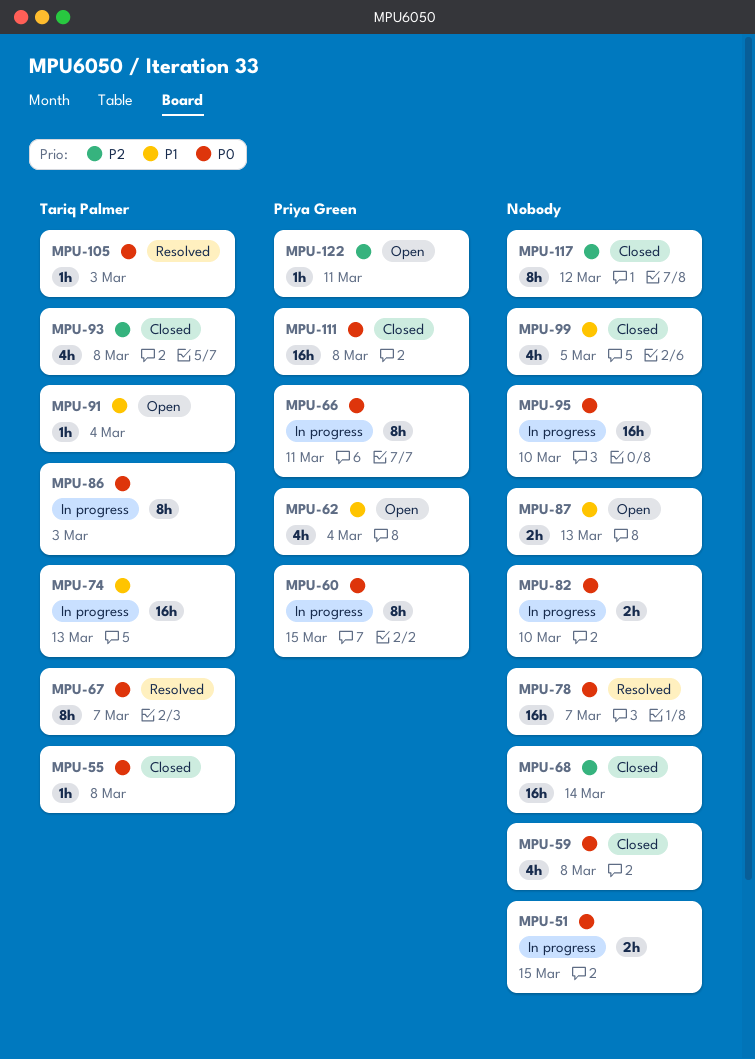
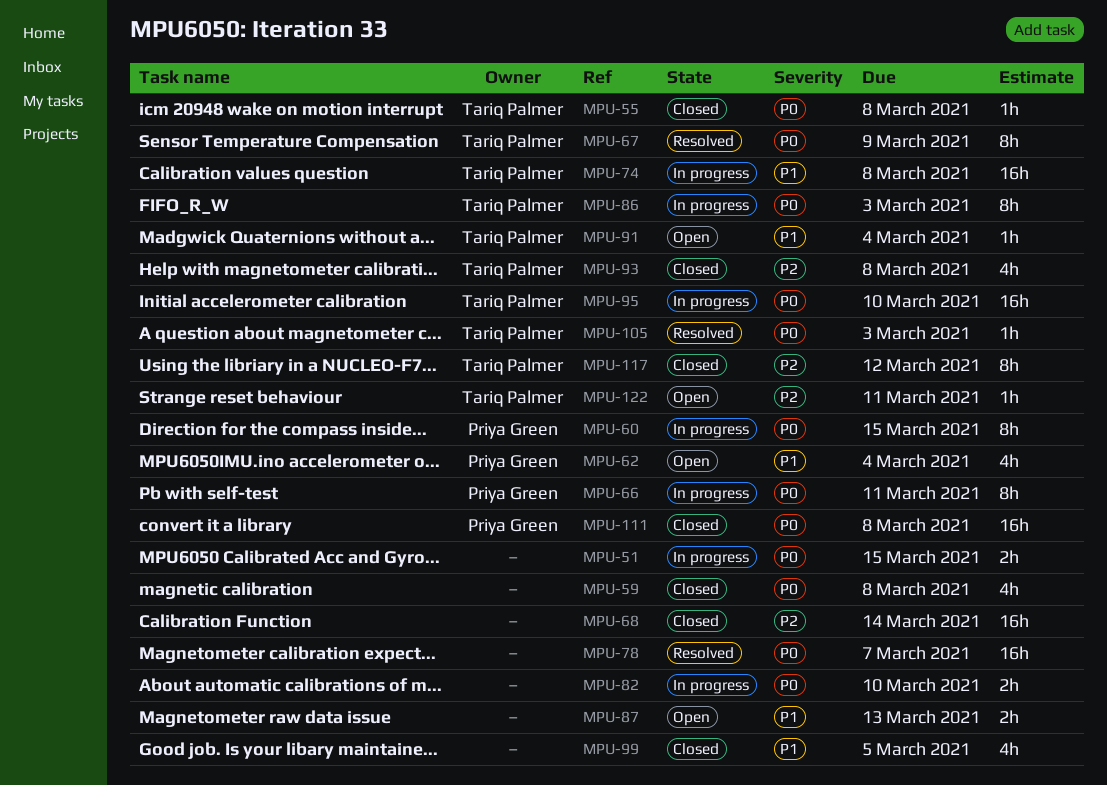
MPU-67, due: Mar 7 -> Mar 9
MPU-74, due: Mar 13 -> Mar 8
MPU-95, owner: none -> Tariq Palmer
MPU-117, owner: none -> Tariq Palmer
MPU-122, owner: Priya Green -> Tariq Palmer

